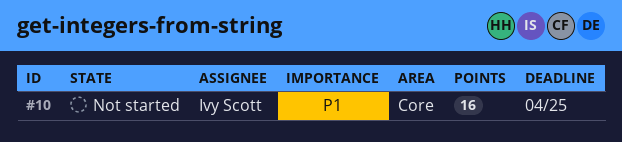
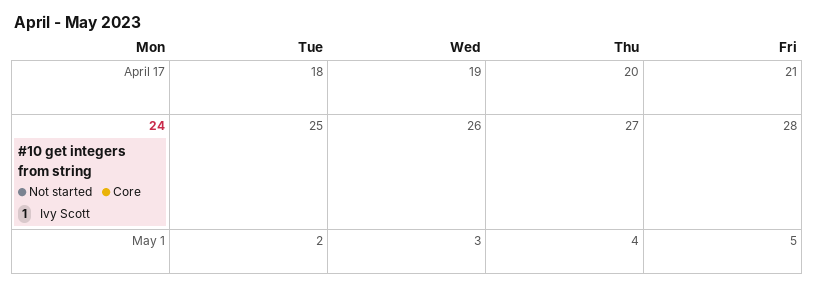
#10, estimate: 16 -> 1
#10, due: Apr 25 -> Apr 24

